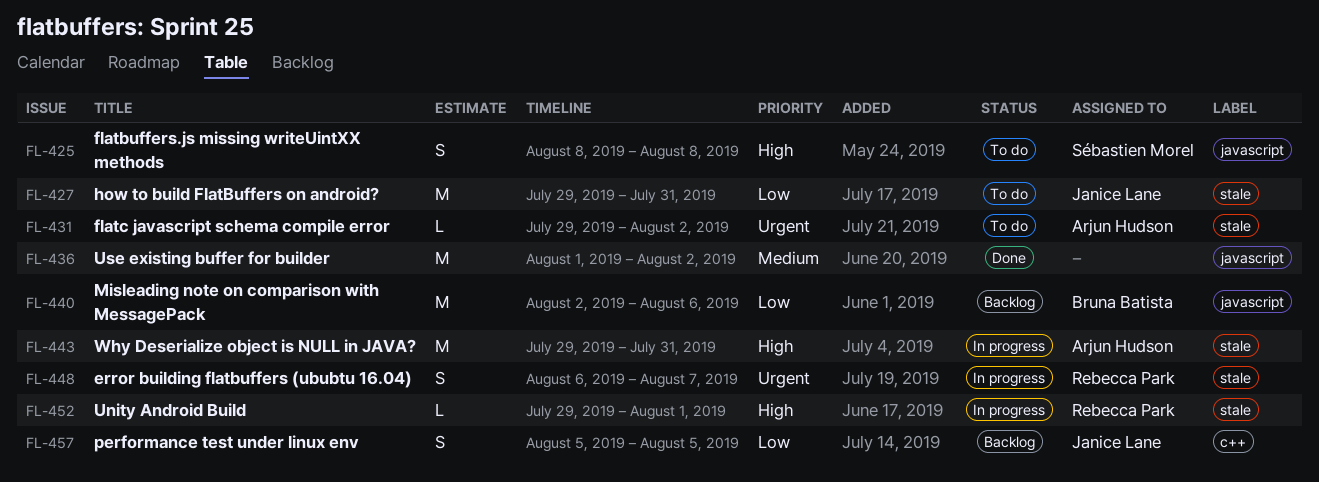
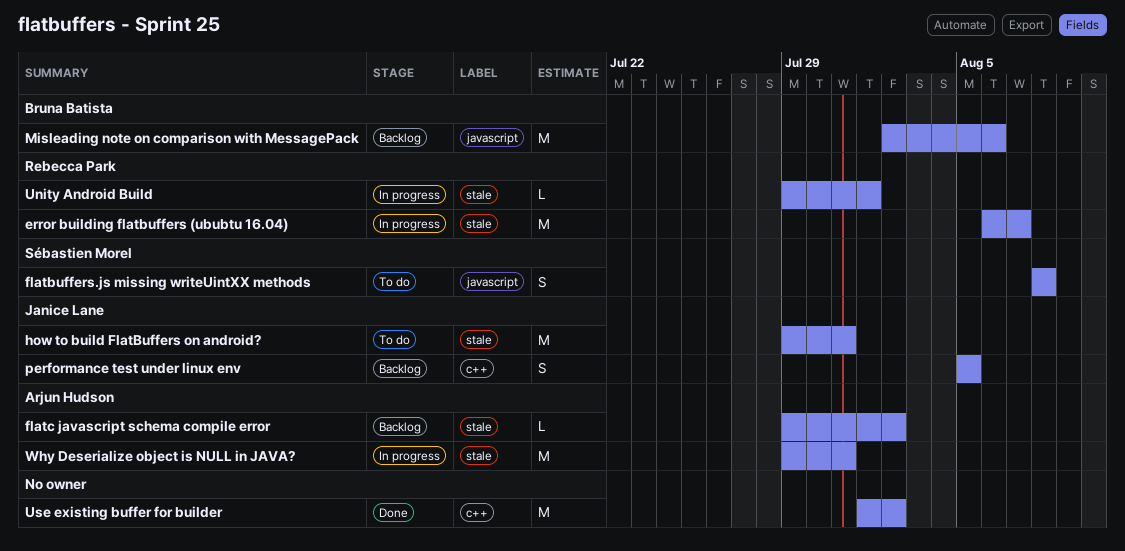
error building flatbuffers (ububtu 16.04), estimate: S -> M
flatc javascript schema compile error, status: To do -> Backlog
Use existing buffer for builder, label: javascript -> c++

